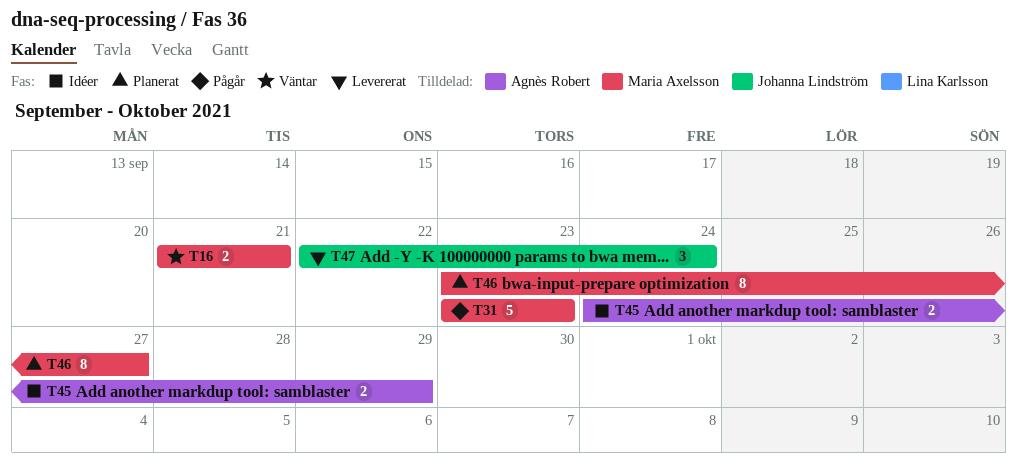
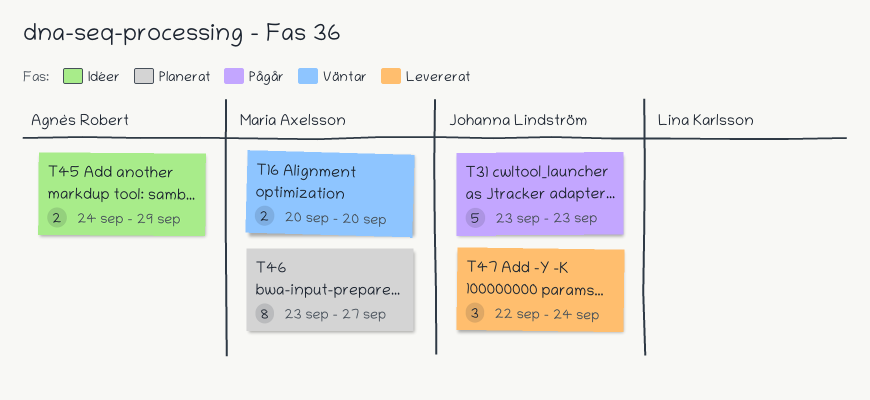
T16, start: Sep 21 -> Sep 20
T16, due: Sep 21 -> Sep 20
T31, owner: Maria Axelsson -> Johanna Lindström

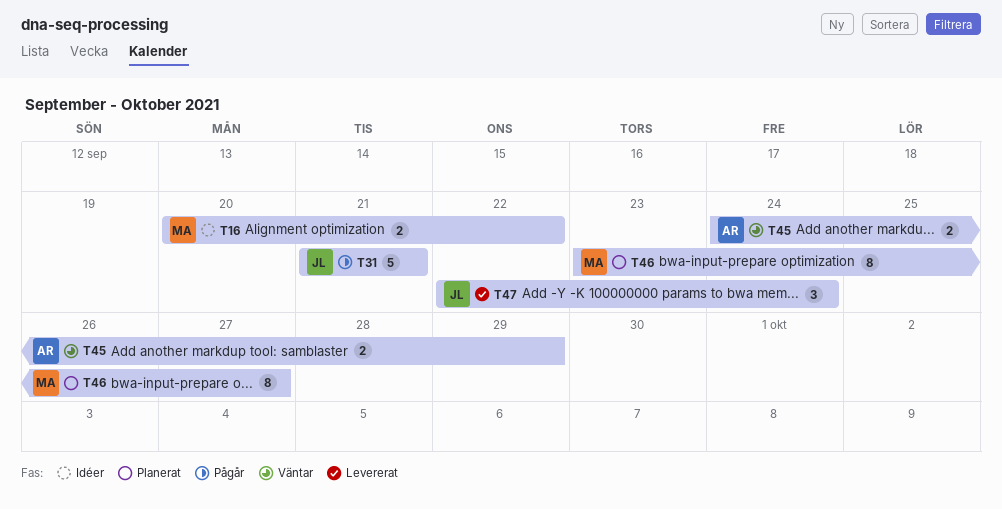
T16, status: Väntar -> Idéer
T16, due: Sep 20 -> Sep 22
T31, start: Sep 23 -> Sep 21
T31, due: Sep 23 -> Sep 21
T45, status: Idéer -> Väntar

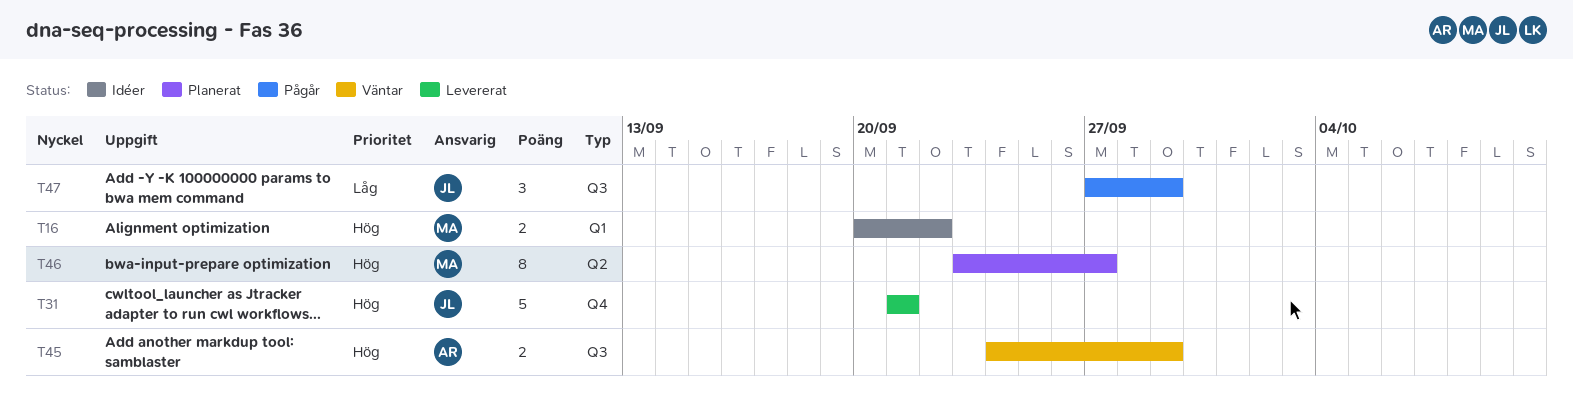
T31, status: Pågår -> Levererat
T47, status: Levererat -> Pågår
T47, start: Sep 22 -> Sep 27
T47, due: Sep 24 -> Sep 29

